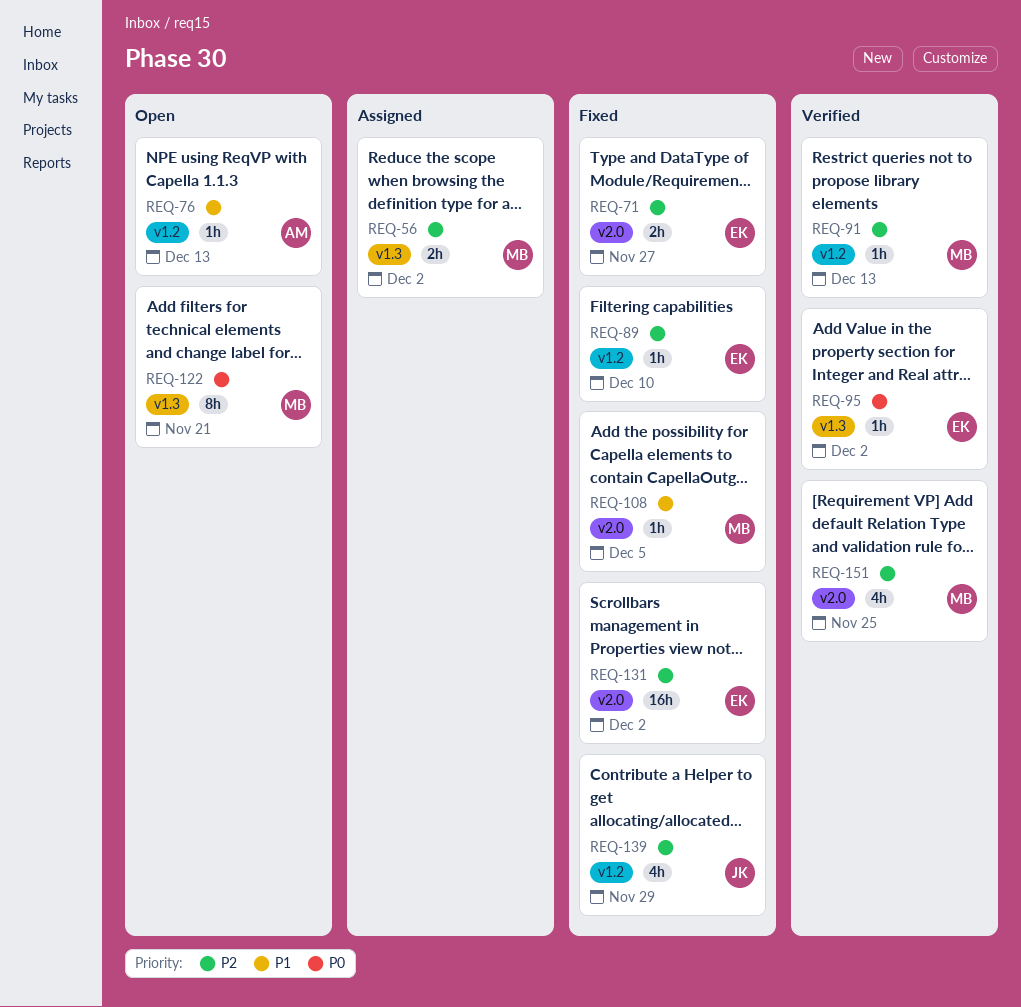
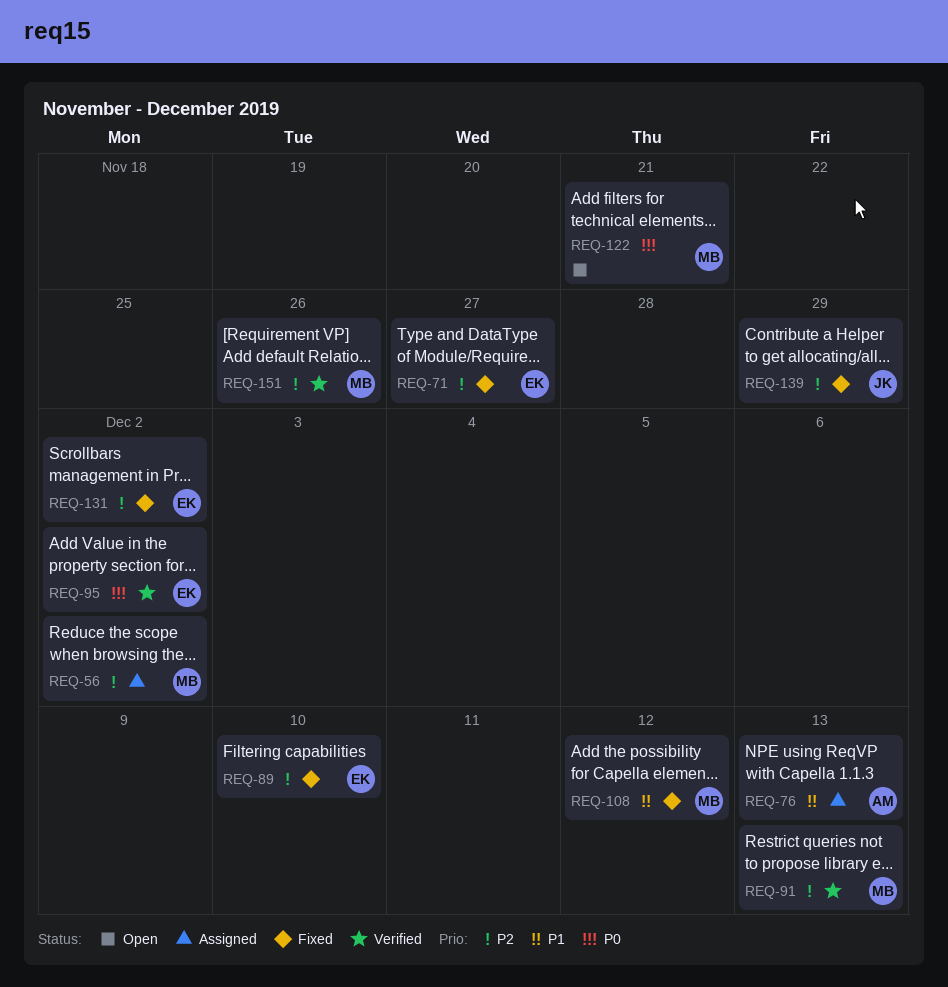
REQ-76, status: Open -> Assigned
REQ-108, due: Dec 5 -> Dec 12
REQ-151, due: Nov 25 -> Nov 26

